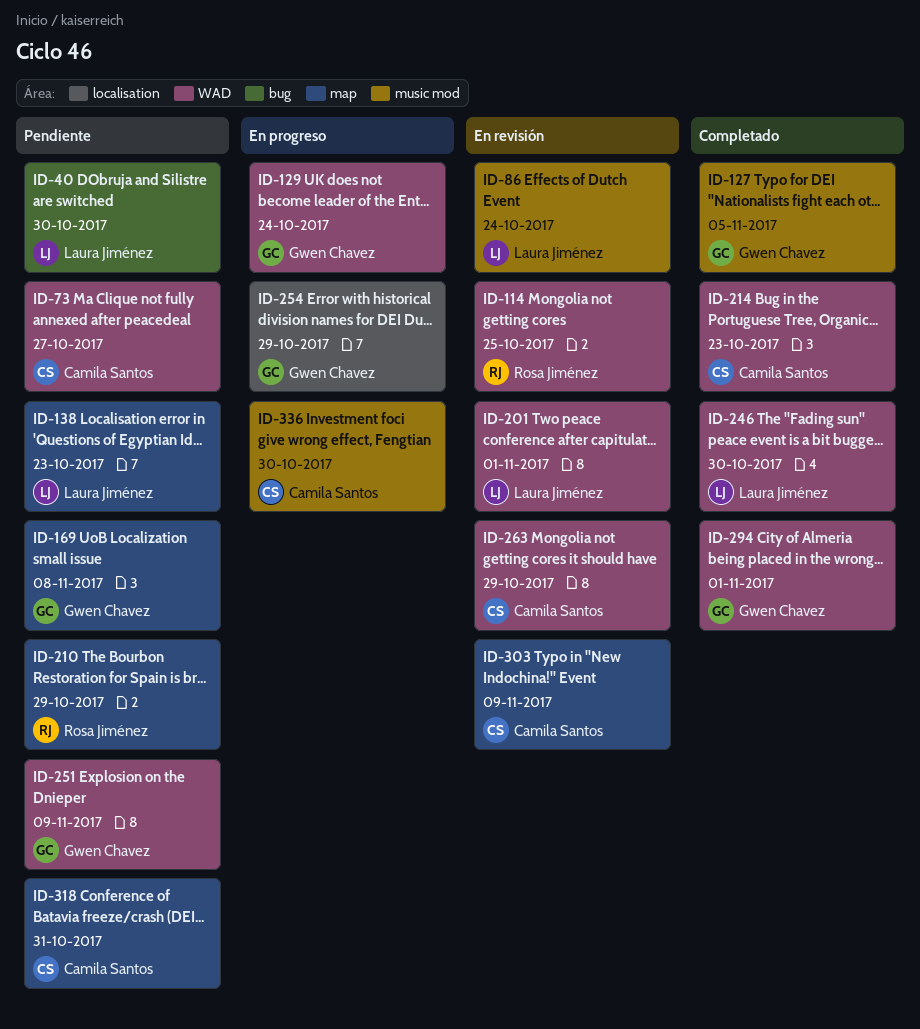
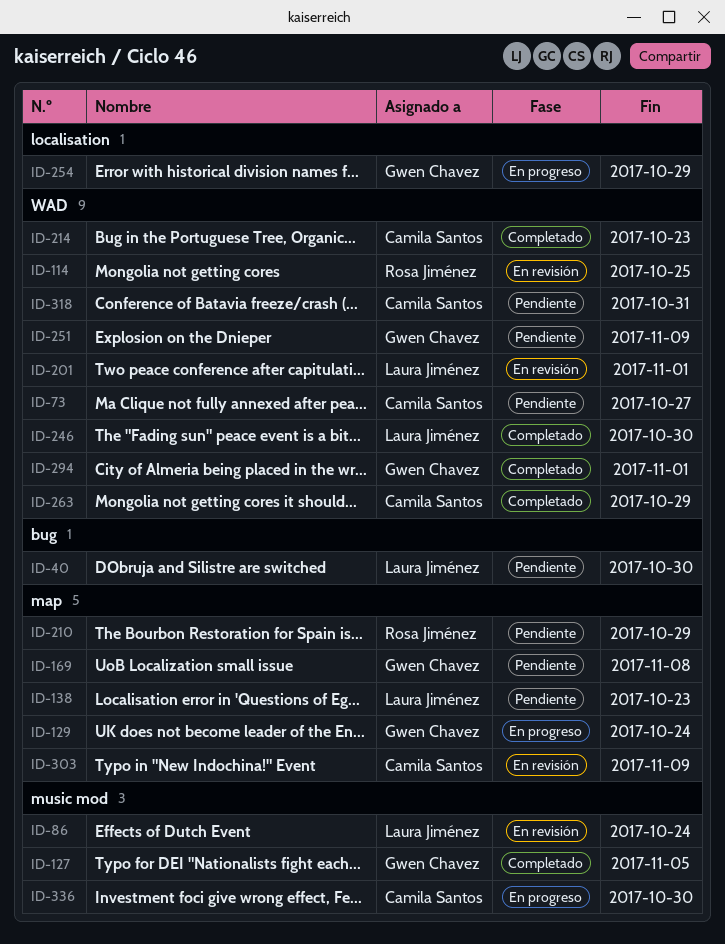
ID-129, label: WAD -> map
ID-263, status: En revisión -> Completado
ID-318, label: map -> WAD

